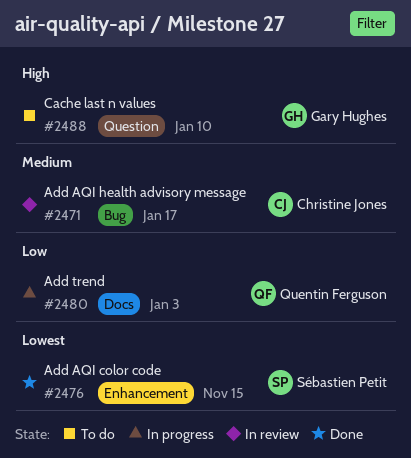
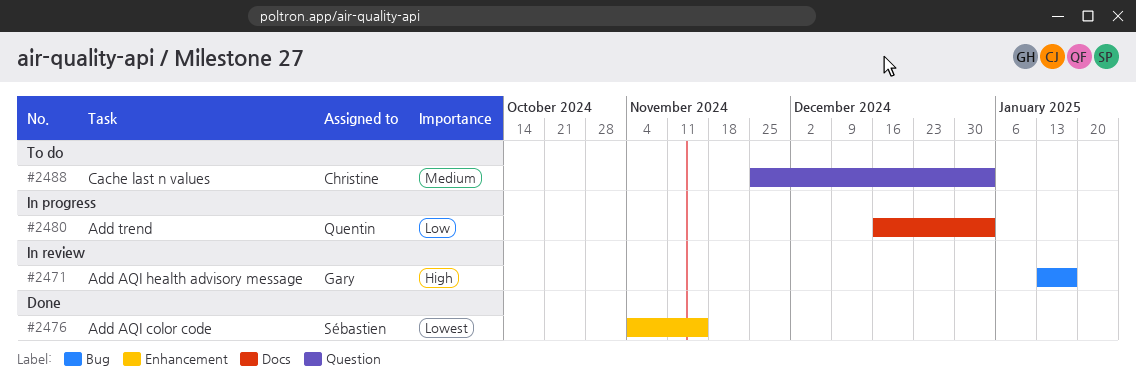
#2471, owner: Christine Jones -> Gary Hughes
#2471, priority: Medium -> High
#2488, owner: Gary Hughes -> Christine Jones
#2488, priority: High -> Medium
#2488, due: Jan 10 -> Jan 3

